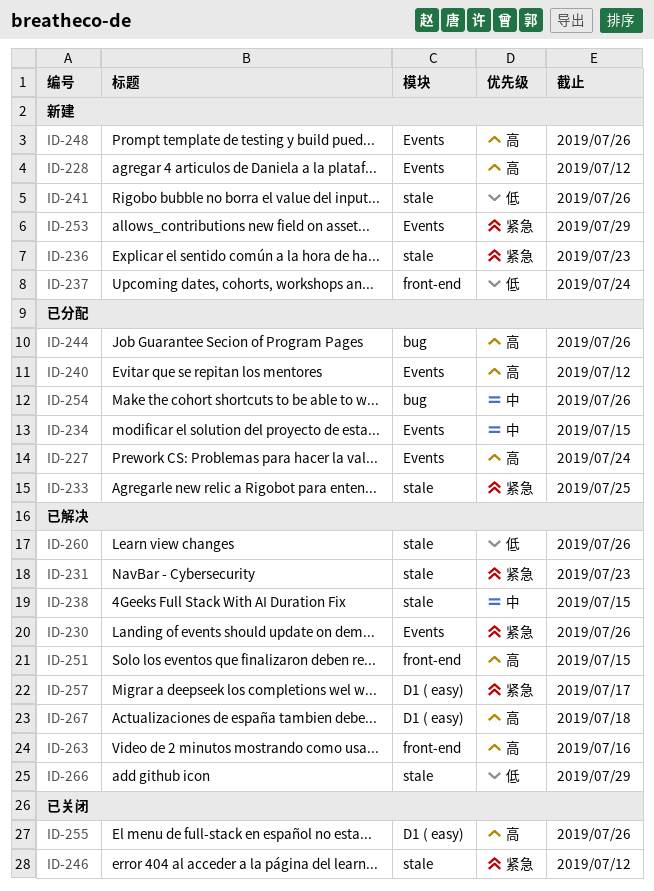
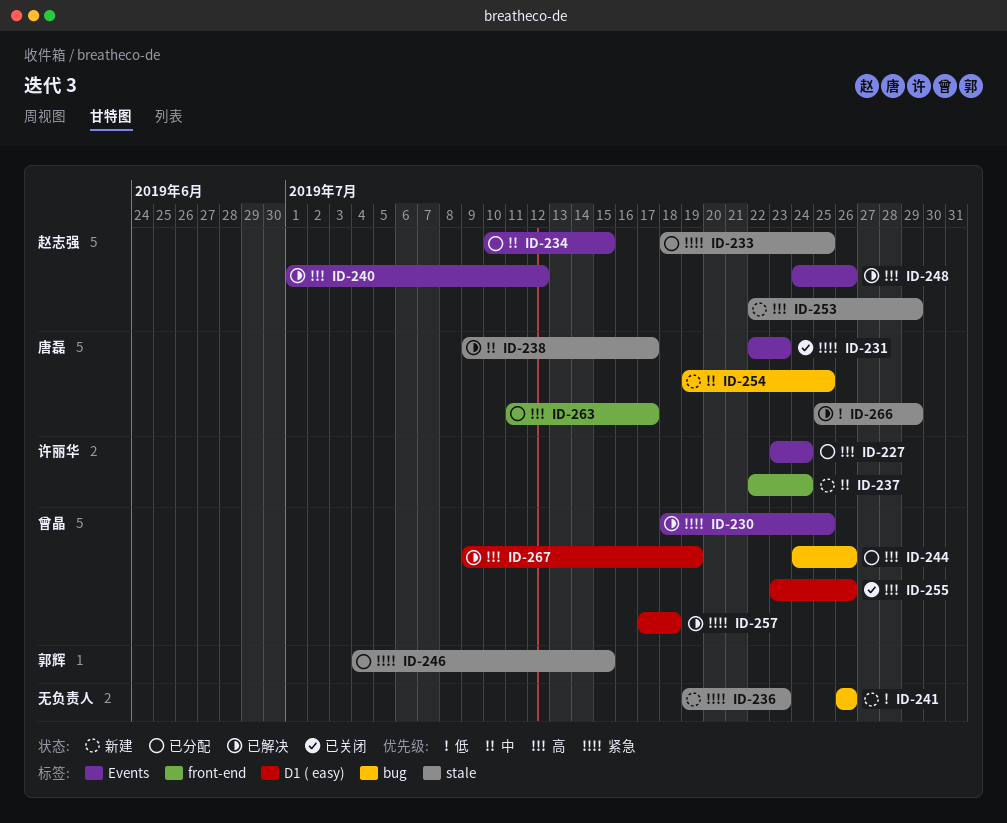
ID-228: present -> none
ID-230, due: Jul 26 -> Jul 25
ID-231, status: 已解决 -> 已关闭
ID-231, label: stale -> Events
ID-237, priority: 低 -> 中
ID-238, due: Jul 15 -> Jul 17
ID-240, status: 已分配 -> 已解决
ID-241, label: stale -> bug
ID-246, status: 已关闭 -> 已分配
ID-246, due: Jul 12 -> Jul 15
ID-248, status: 新建 -> 已解决
ID-251: present -> none
ID-253, priority: 紧急 -> 高
ID-253, label: Events -> stale
ID-254, status: 已分配 -> 新建
ID-254, due: Jul 26 -> Jul 25
ID-257, due: Jul 17 -> Jul 18
ID-260: present -> none
ID-263, status: 已解决 -> 已分配
ID-263, due: Jul 16 -> Jul 17
ID-267, due: Jul 18 -> Jul 19

